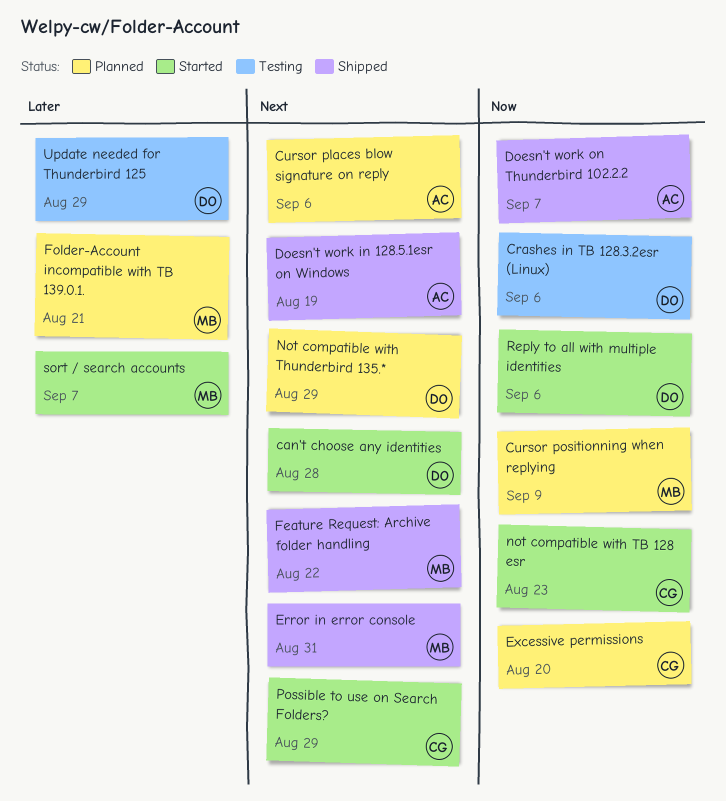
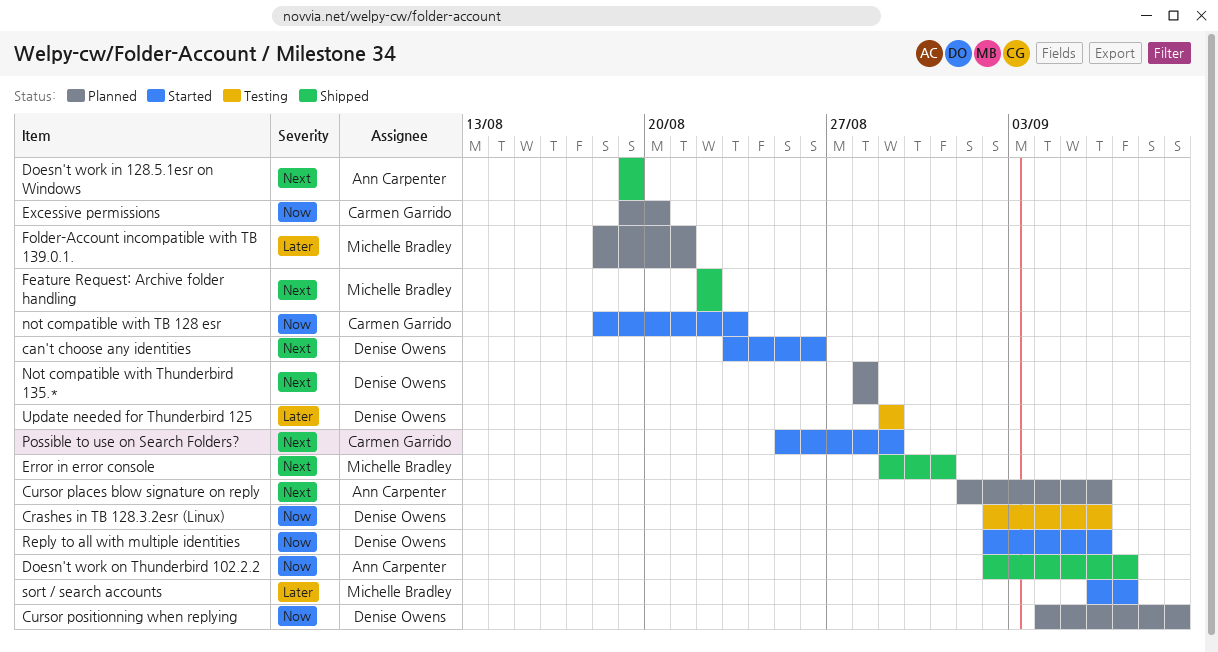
can't choose any identities, due: Aug 28 -> Aug 26
Cursor positionning when replying, owner: Michelle Bradley -> Denise Owens
Not compatible with Thunderbird 135.*, due: Aug 29 -> Aug 28

